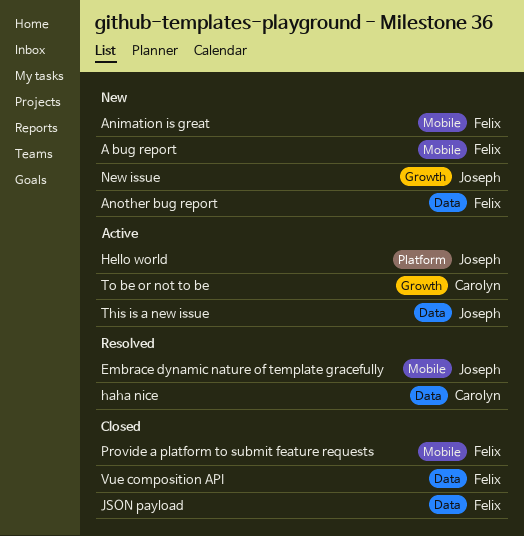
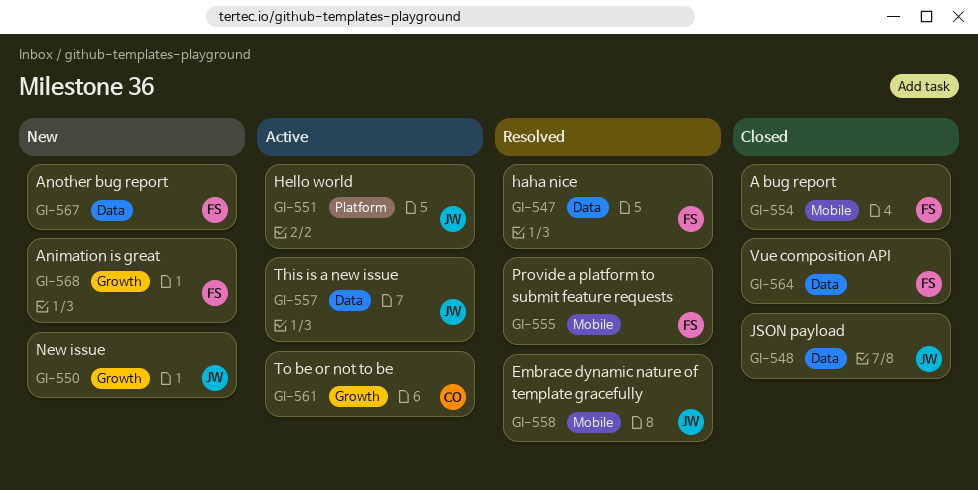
A bug report, status: New -> Closed
Animation is great, label: Mobile -> Growth
haha nice, owner: Carolyn -> Felix
JSON payload, owner: Felix -> Joseph
Provide a platform to submit feature requests, status: Closed -> Resolved

